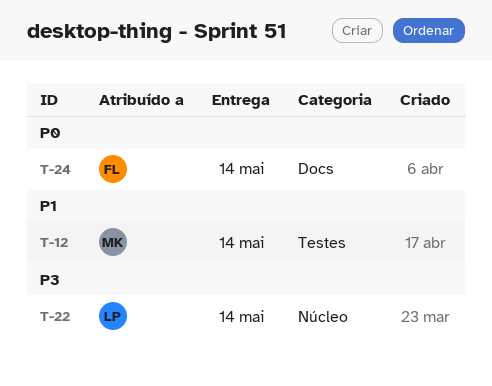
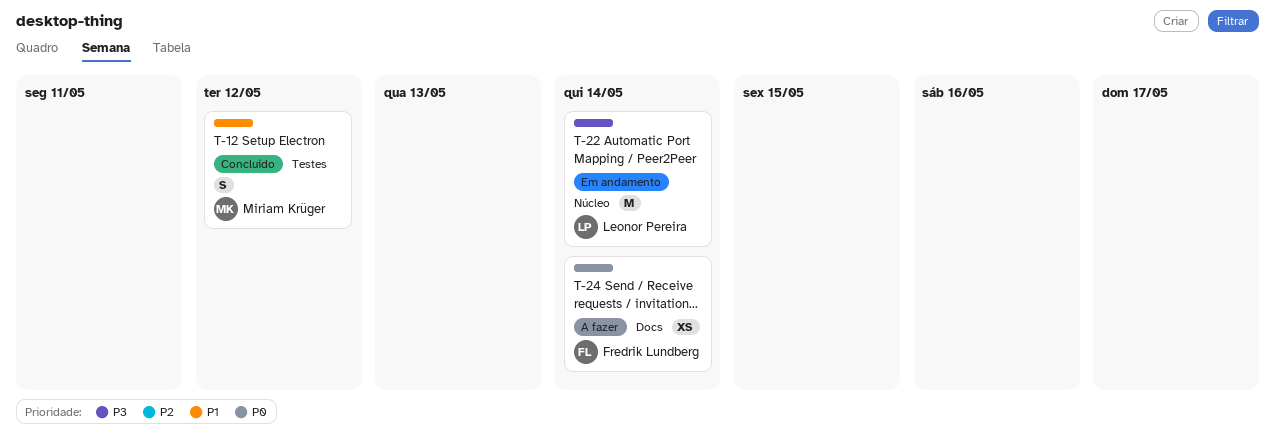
T-12, due: May 14 -> May 12

